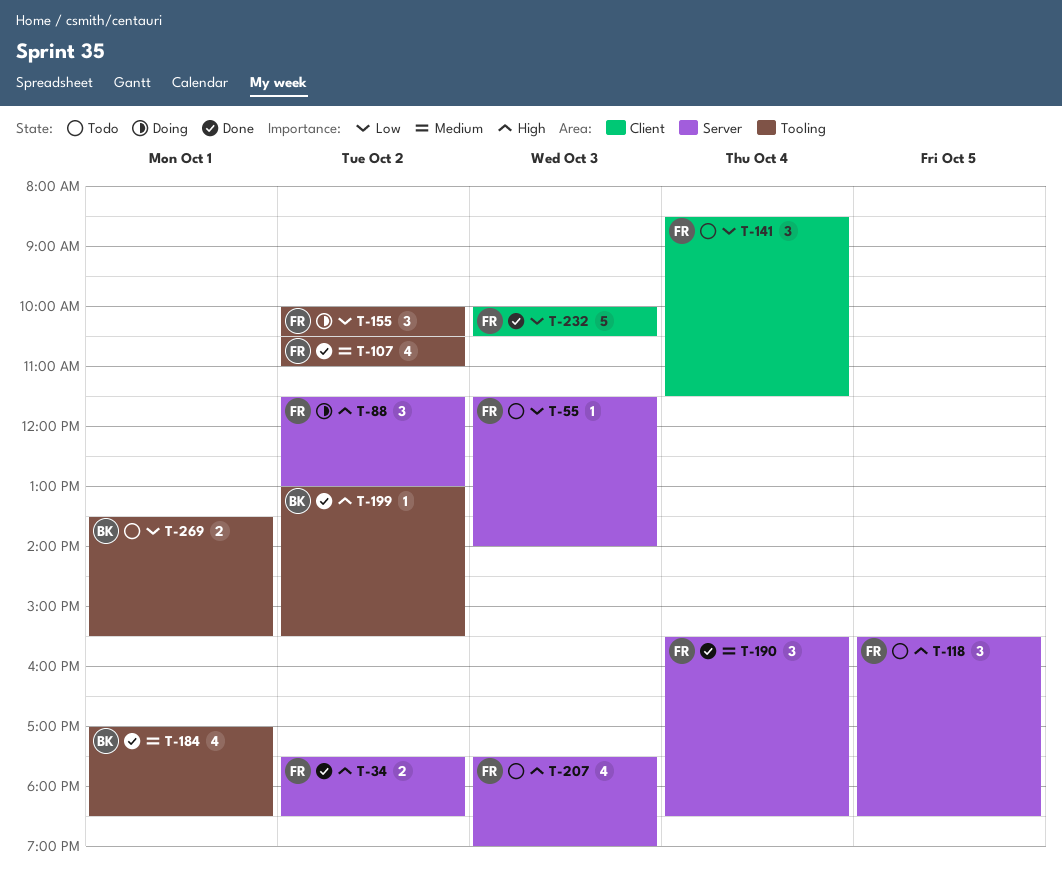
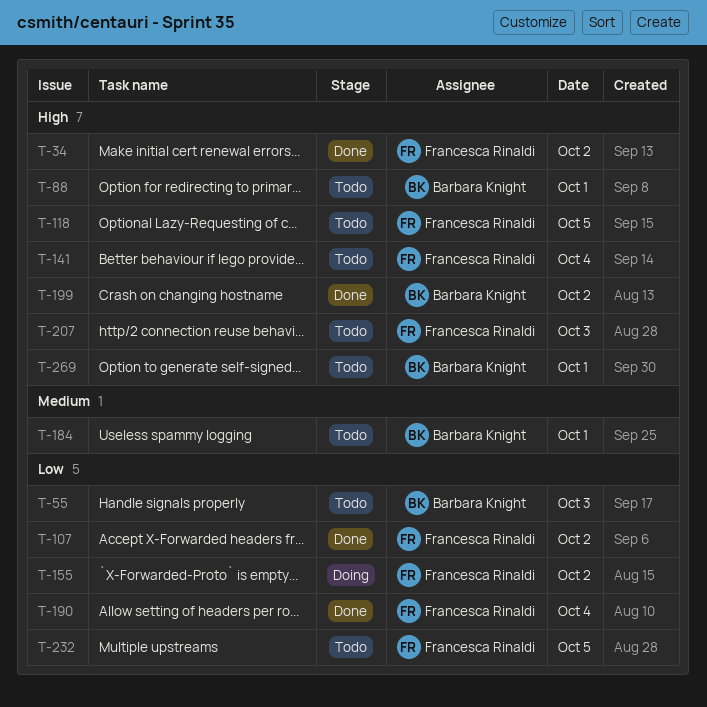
T-55, owner: Francesca Rinaldi -> Barbara Knight
T-88, status: Doing -> Todo
T-88, owner: Francesca Rinaldi -> Barbara Knight
T-88, day: Oct 2 -> Oct 1
T-107, priority: Medium -> Low
T-141, priority: Low -> High
T-184, status: Done -> Todo
T-190, priority: Medium -> Low
T-232, status: Done -> Todo
T-232, day: Oct 3 -> Oct 5
T-269, priority: Low -> High

